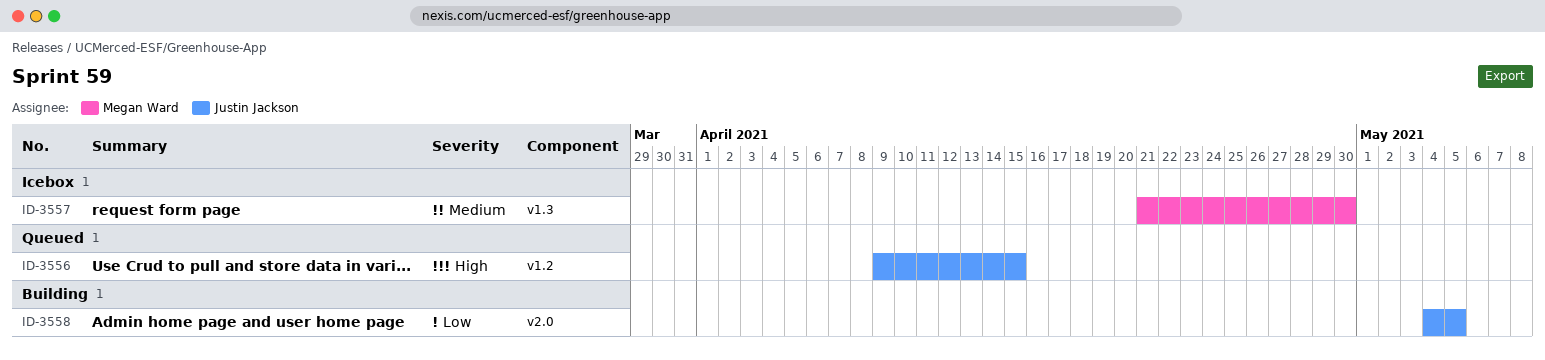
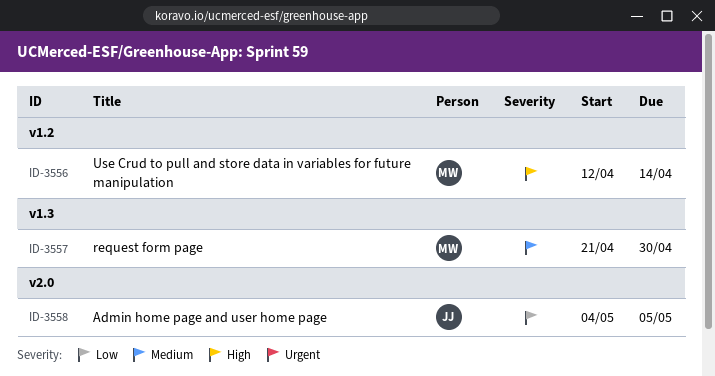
ID-3556, owner: Justin Jackson -> Megan Ward
ID-3556, start: Apr 9 -> Apr 12
ID-3556, due: Apr 15 -> Apr 14

